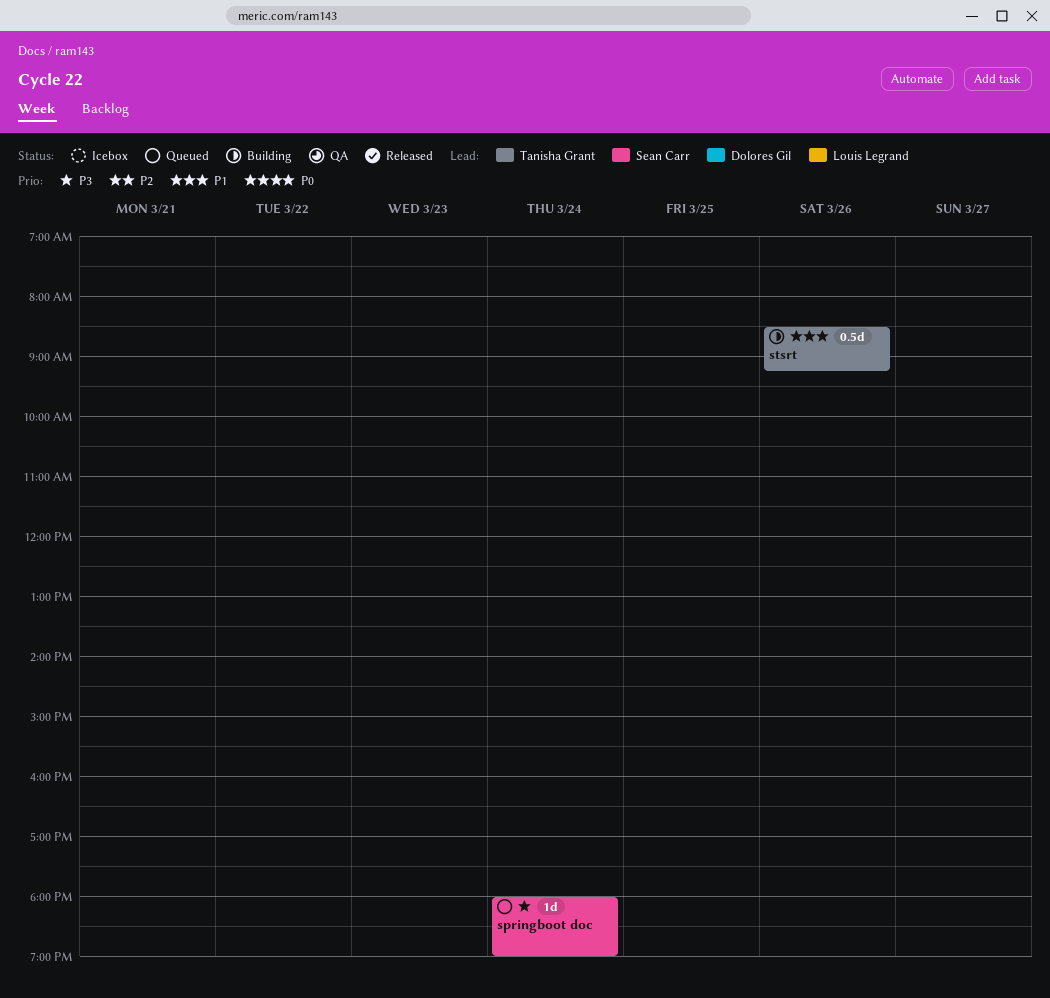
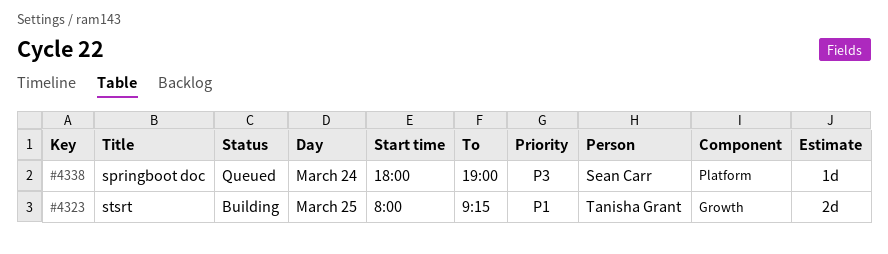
stsrt, estimate: 0.5d -> 2d
stsrt, day: Mar 26 -> Mar 25
stsrt, begins: 08:30 -> 08:00

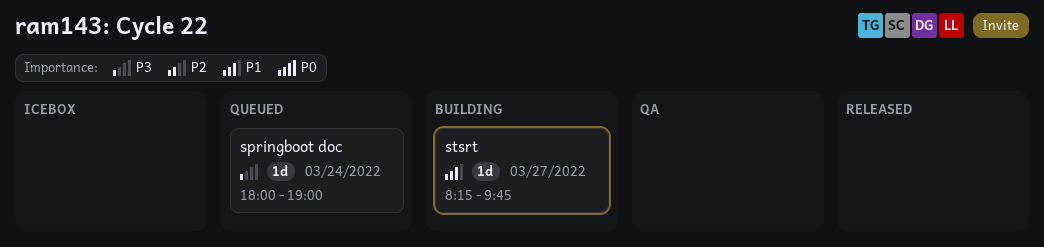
stsrt, estimate: 2d -> 1d
stsrt, day: Mar 25 -> Mar 27
stsrt, begins: 08:00 -> 08:15
stsrt, ends: 09:15 -> 09:45

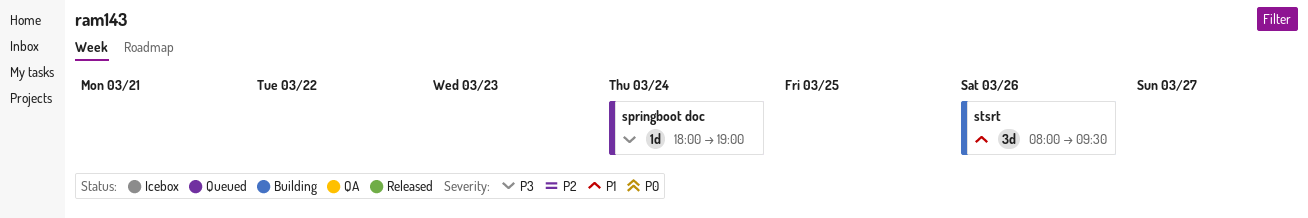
stsrt, estimate: 1d -> 3d
stsrt, day: Mar 27 -> Mar 26
stsrt, begins: 08:15 -> 08:00
stsrt, ends: 09:45 -> 09:30

